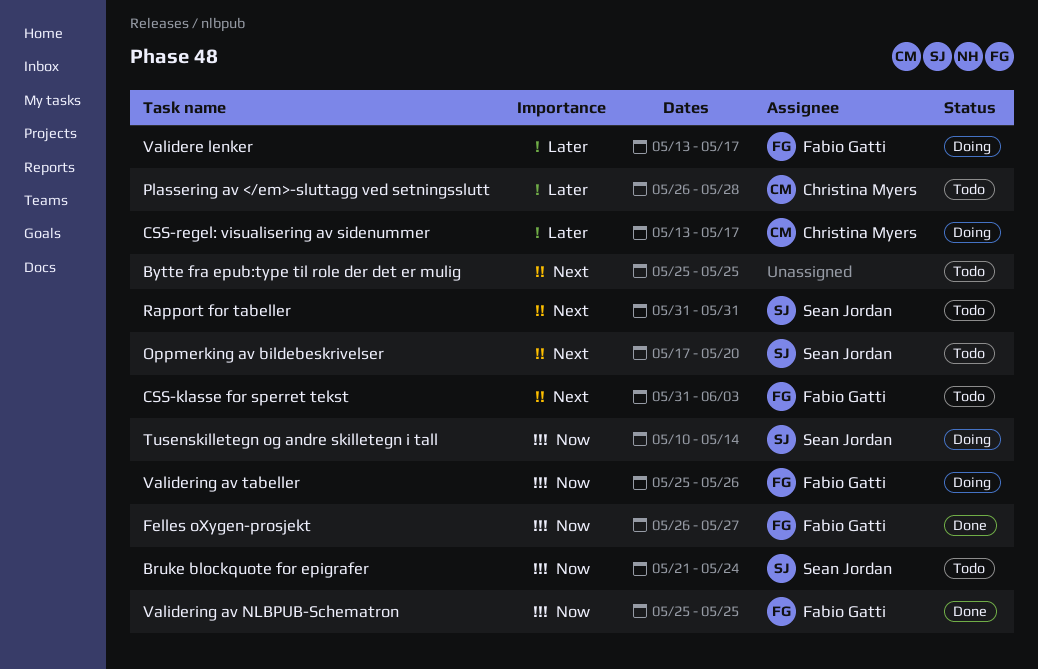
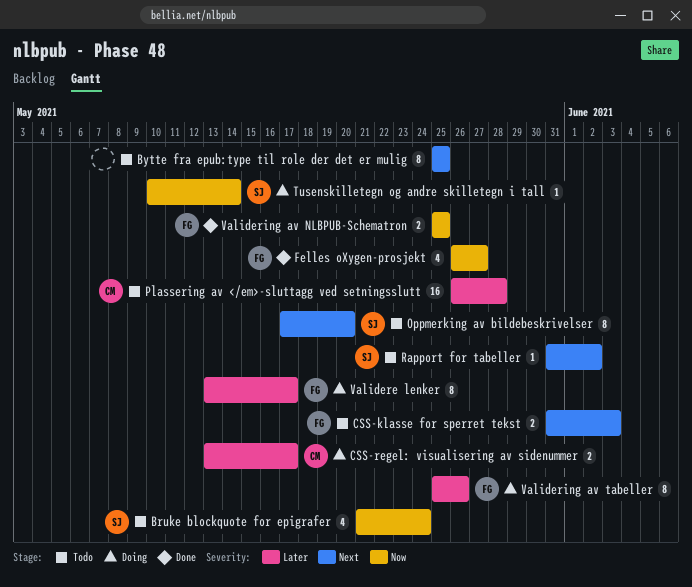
Rapport for tabeller, due: May 31 -> Jun 2
Validering av tabeller, priority: Now -> Later

